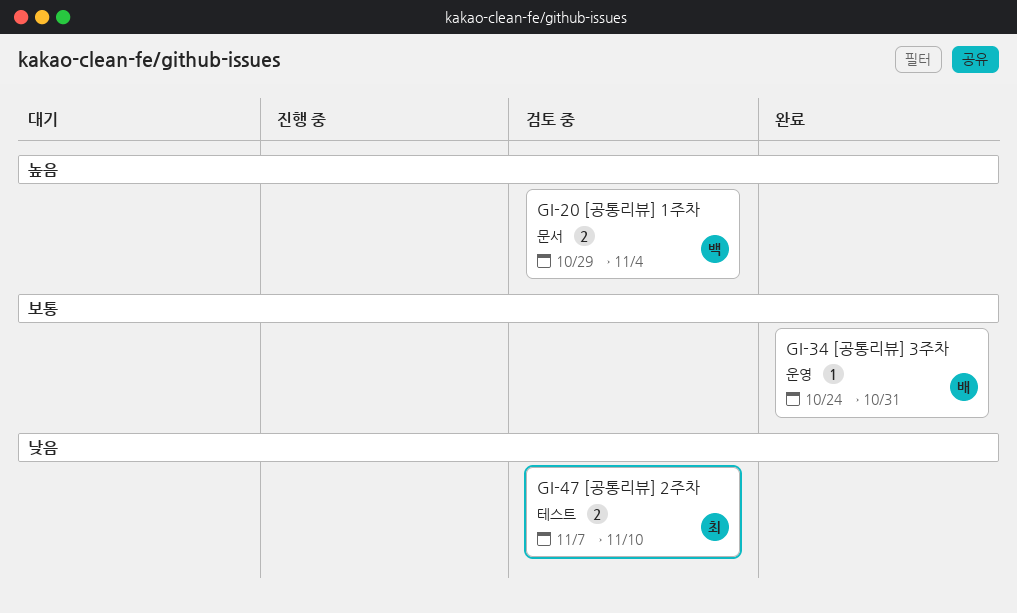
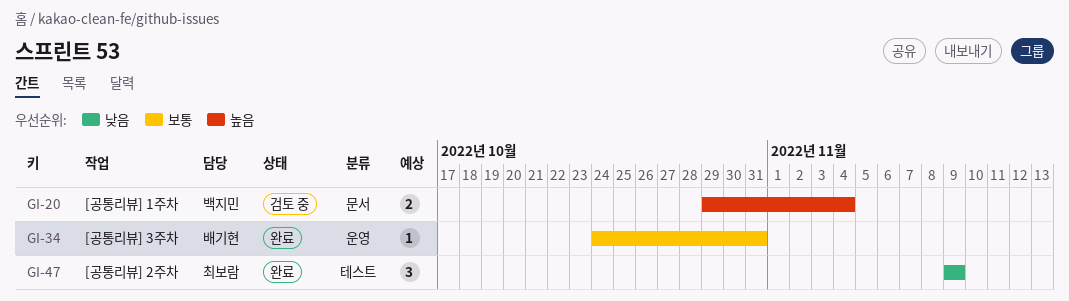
GI-47, status: 검토 중 -> 완료
GI-47, estimate: 2 -> 3
GI-47, start: Nov 7 -> Nov 9
GI-47, due: Nov 10 -> Nov 9

